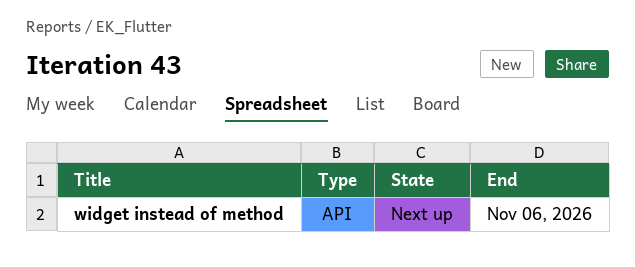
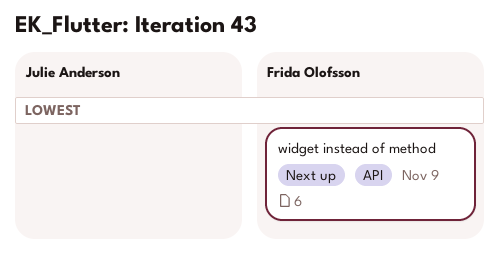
widget instead of method, due: Nov 6 -> Nov 9

